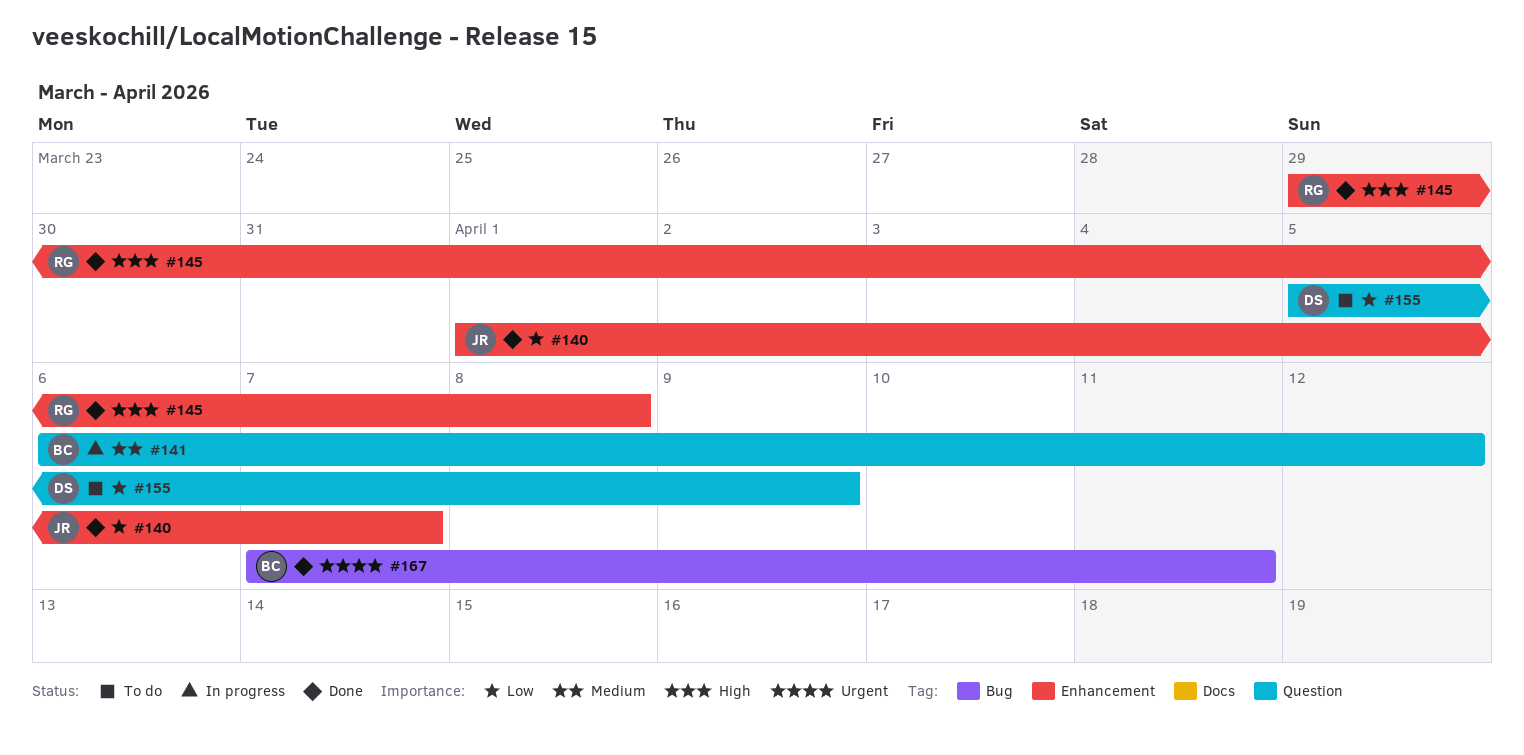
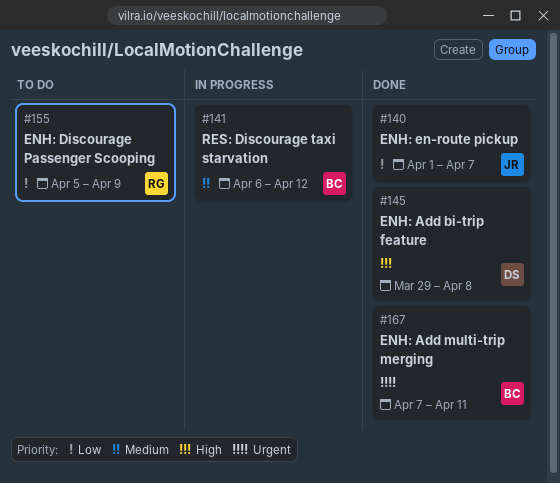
#145, owner: RG -> DS
#155, owner: DS -> RG

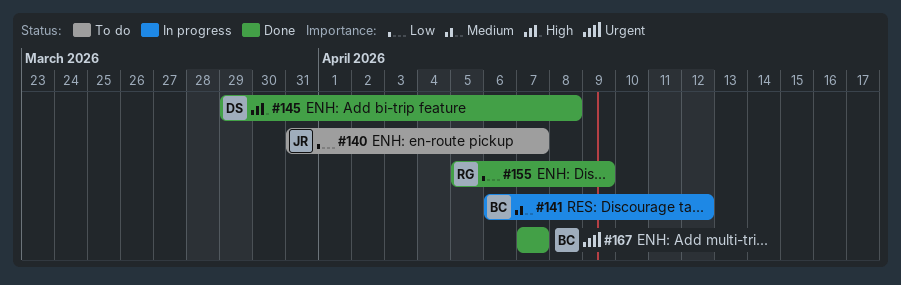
#140, status: Done -> To do
#140, start: Apr 1 -> Mar 31
#155, status: To do -> Done
#167, due: Apr 11 -> Apr 7

